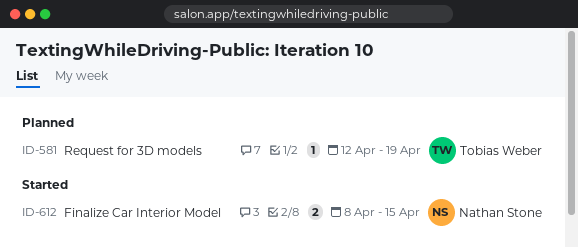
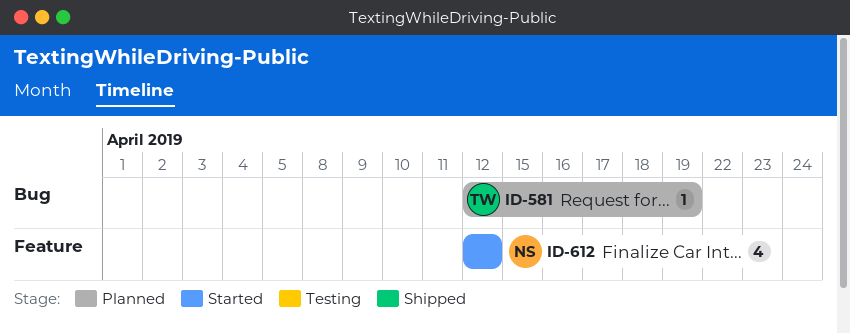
ID-612, estimate: 2 -> 4
ID-612, start: Apr 8 -> Apr 12
ID-612, due: Apr 15 -> Apr 12

